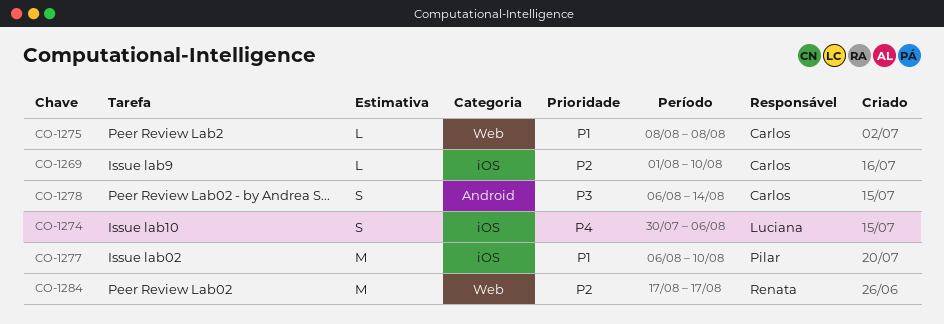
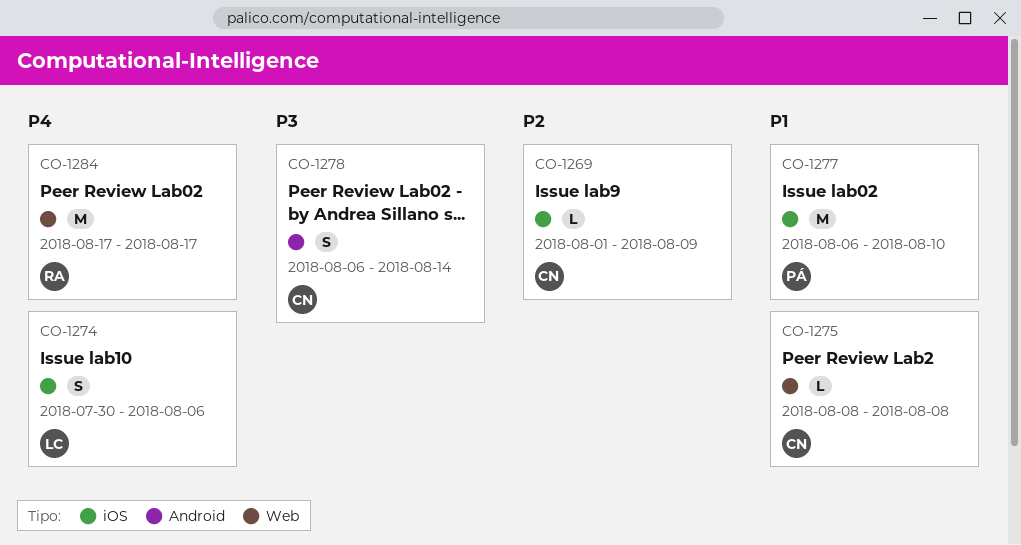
CO-1269, due: Aug 10 -> Aug 9
CO-1284, priority: P2 -> P4

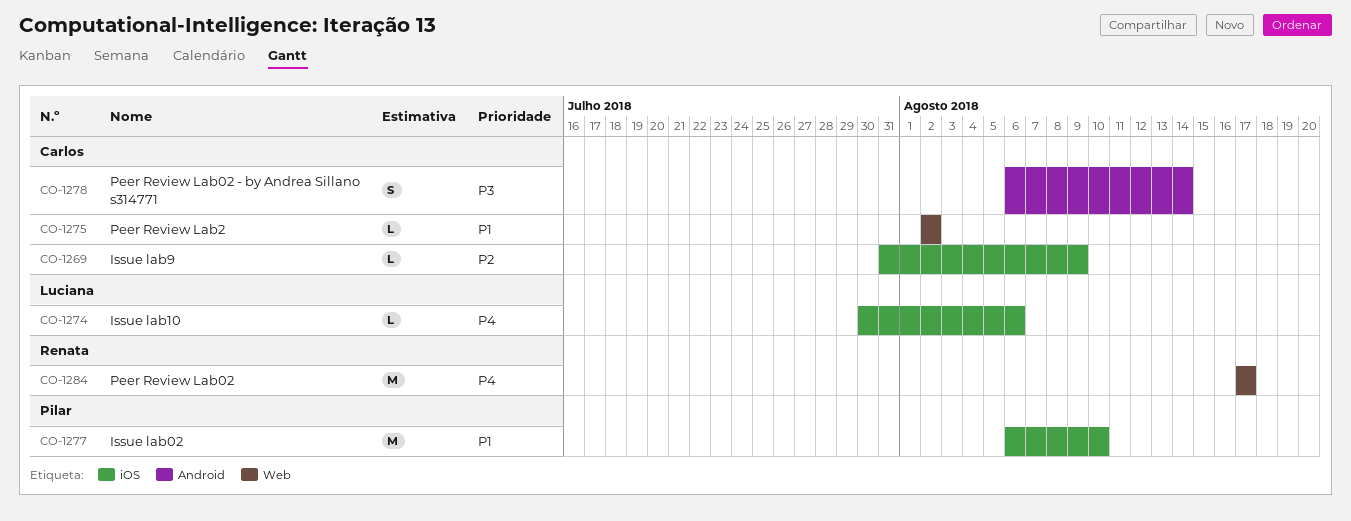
CO-1269, start: Aug 1 -> Jul 31
CO-1274, estimate: S -> L
CO-1275, start: Aug 8 -> Aug 2
CO-1275, due: Aug 8 -> Aug 2

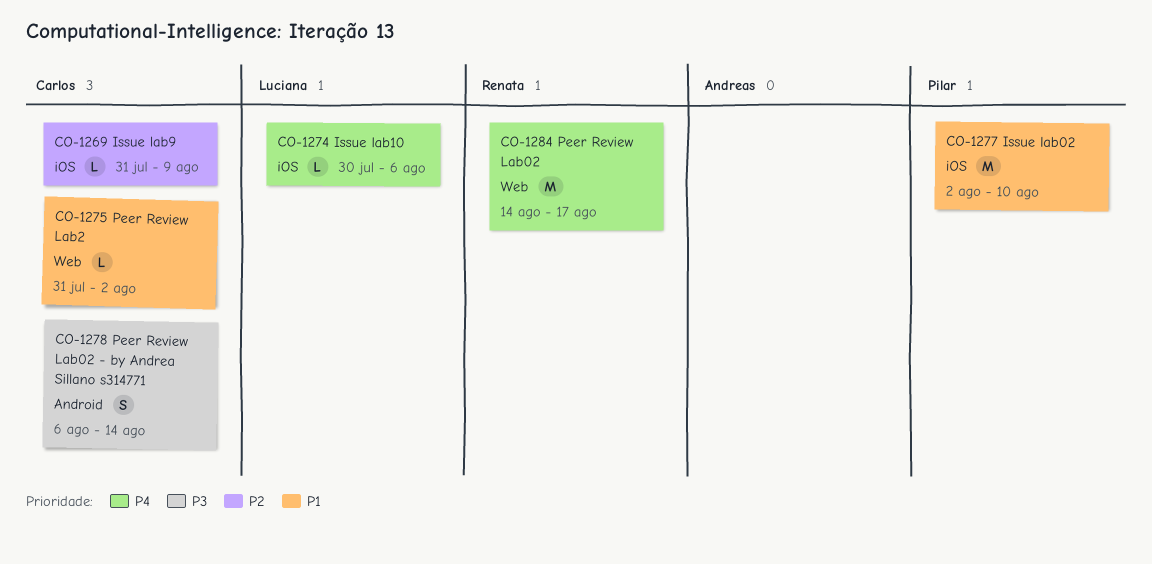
CO-1275, start: Aug 2 -> Jul 31
CO-1277, start: Aug 6 -> Aug 2
CO-1284, start: Aug 17 -> Aug 14

